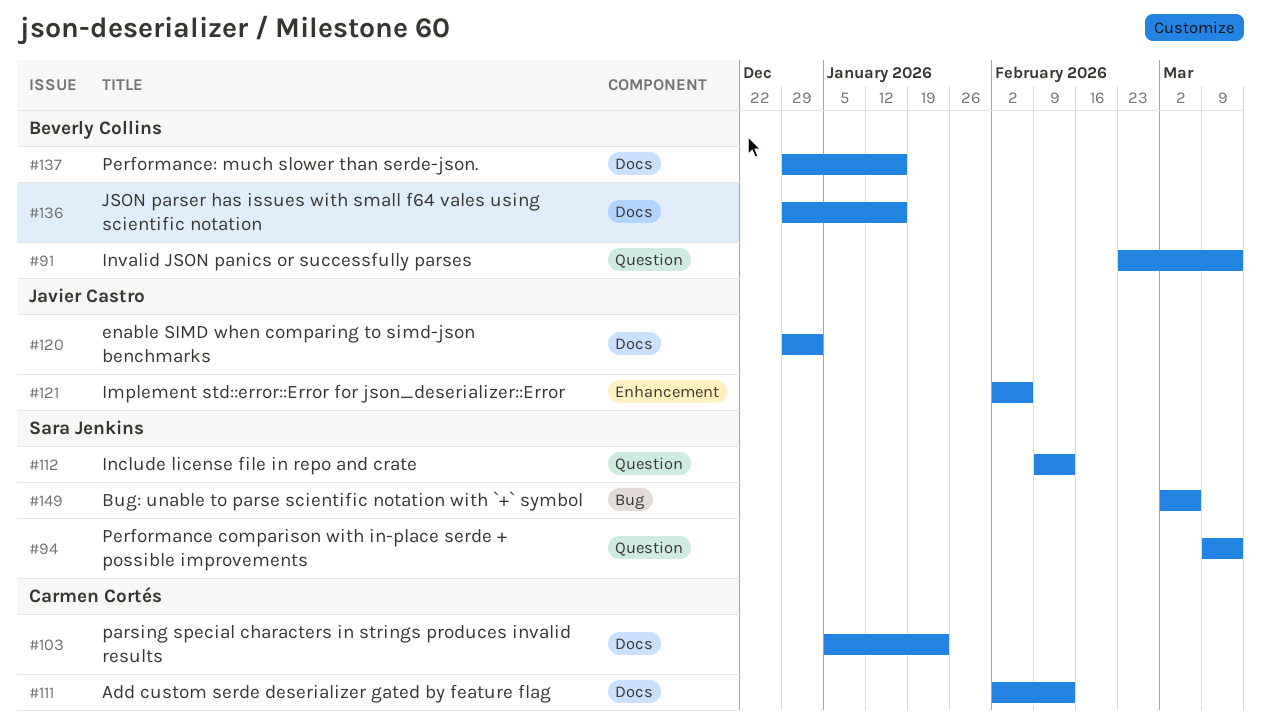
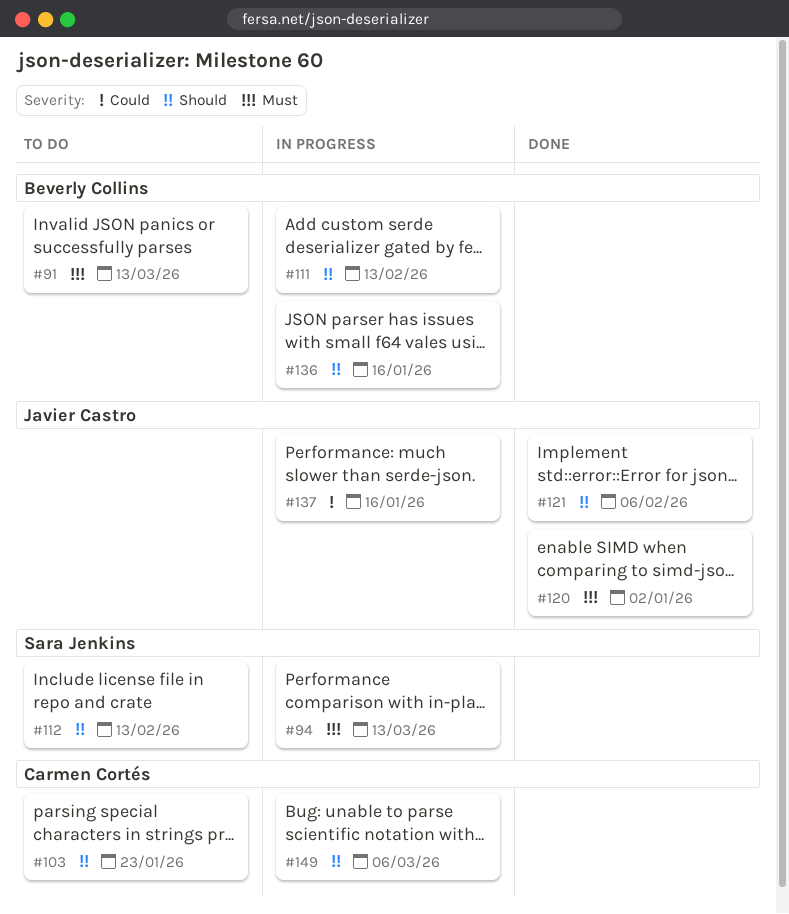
#111, owner: Carmen Cortés -> Beverly Collins
#137, owner: Beverly Collins -> Javier Castro
#149, owner: Sara Jenkins -> Carmen Cortés

